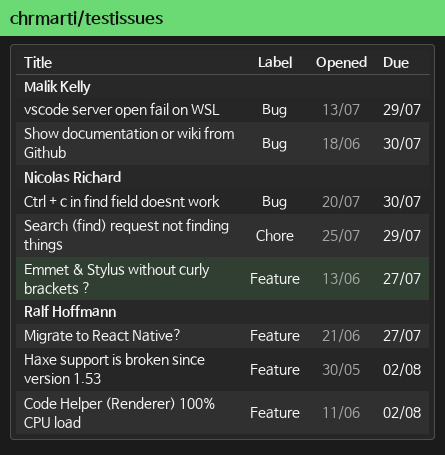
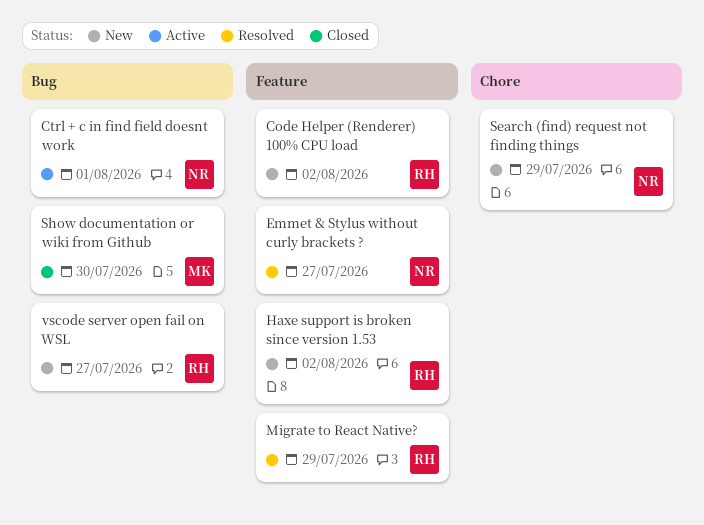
Ctrl + c in find field doesnt work, due: Jul 30 -> Aug 1
Migrate to React Native?, due: Jul 27 -> Jul 29
vscode server open fail on WSL, owner: Malik Kelly -> Ralf Hoffmann
vscode server open fail on WSL, due: Jul 29 -> Jul 27

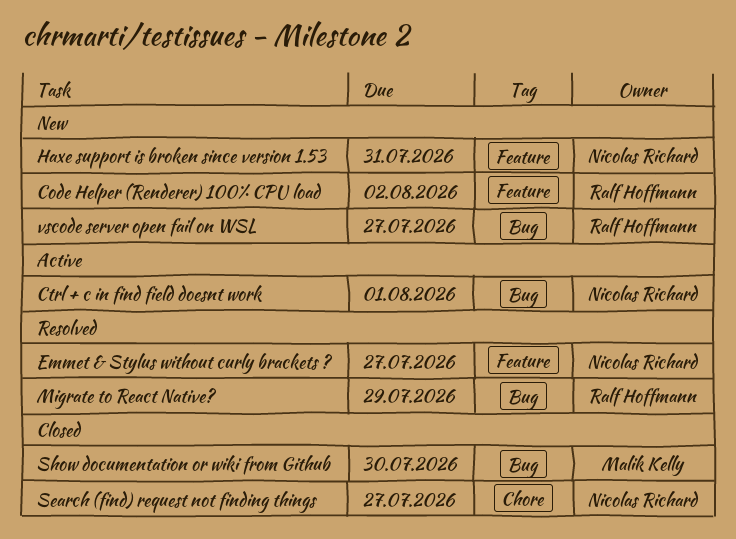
Haxe support is broken since version 1.53, owner: Ralf Hoffmann -> Nicolas Richard
Haxe support is broken since version 1.53, due: Aug 2 -> Jul 31
Migrate to React Native?, label: Feature -> Bug
Search (find) request not finding things, status: New -> Closed
Search (find) request not finding things, due: Jul 29 -> Jul 27

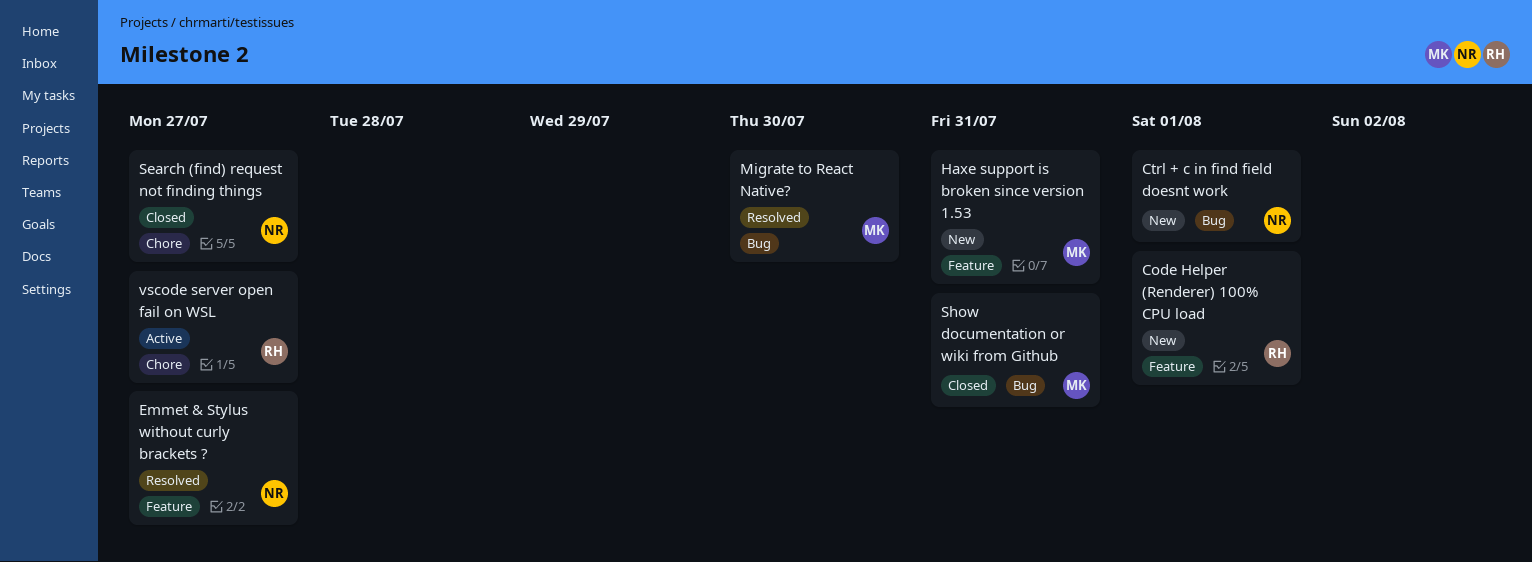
Code Helper (Renderer) 100% CPU load, due: Aug 2 -> Aug 1
Ctrl + c in find field doesnt work, status: Active -> New
Haxe support is broken since version 1.53, owner: Nicolas Richard -> Malik Kelly
Migrate to React Native?, owner: Ralf Hoffmann -> Malik Kelly
Migrate to React Native?, due: Jul 29 -> Jul 30
Show documentation or wiki from Github, due: Jul 30 -> Jul 31
vscode server open fail on WSL, status: New -> Active
vscode server open fail on WSL, label: Bug -> Chore

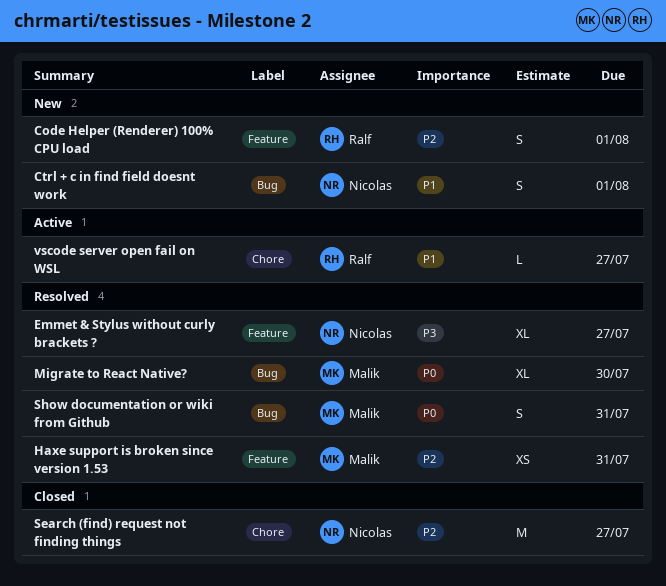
Haxe support is broken since version 1.53, status: New -> Resolved
Show documentation or wiki from Github, status: Closed -> Resolved

